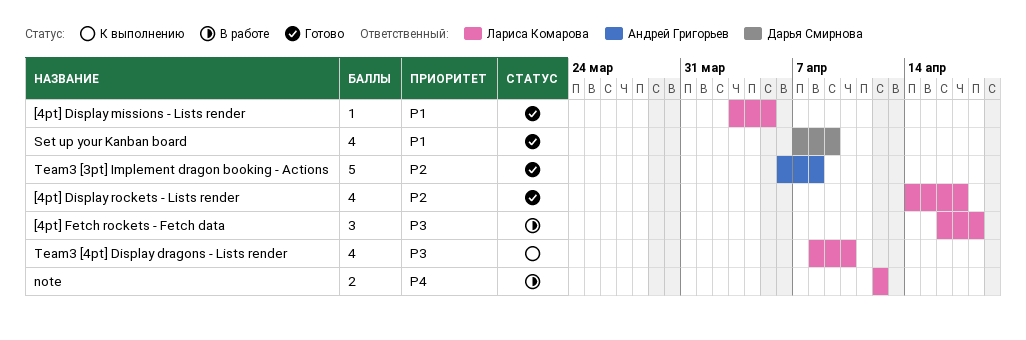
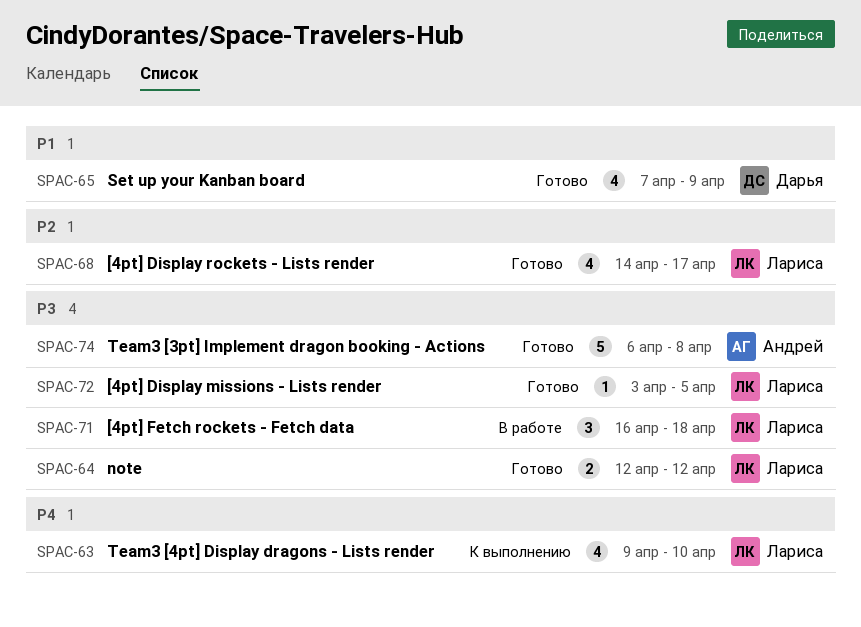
[4pt] Display missions - Lists render, priority: P1 -> P3
note, status: В работе -> Готово
note, priority: P4 -> P3
Team3 [3pt] Implement dragon booking - Actions, priority: P2 -> P3
Team3 [4pt] Display dragons - Lists render, priority: P3 -> P4
Team3 [4pt] Display dragons - Lists render, start: Apr 8 -> Apr 9

